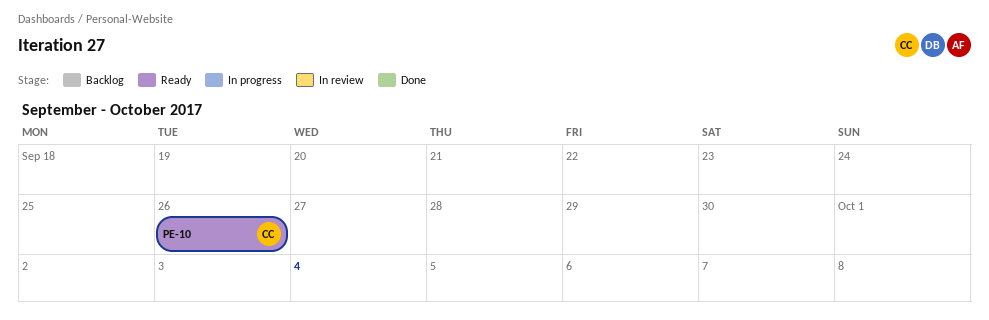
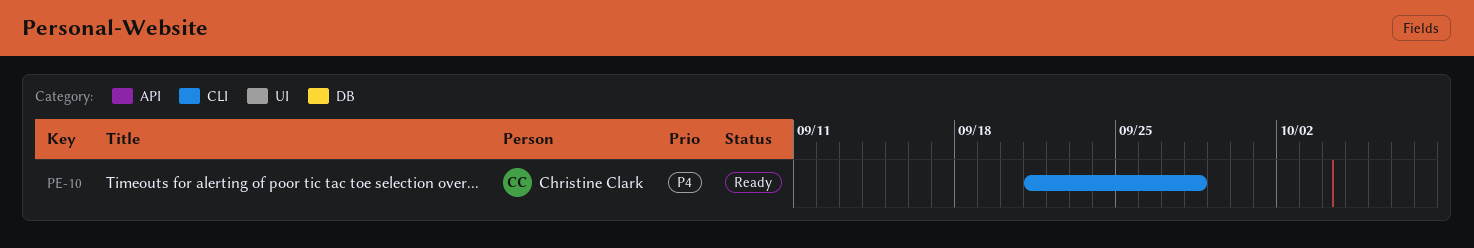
PE-10, due: Sep 26 -> Sep 28

